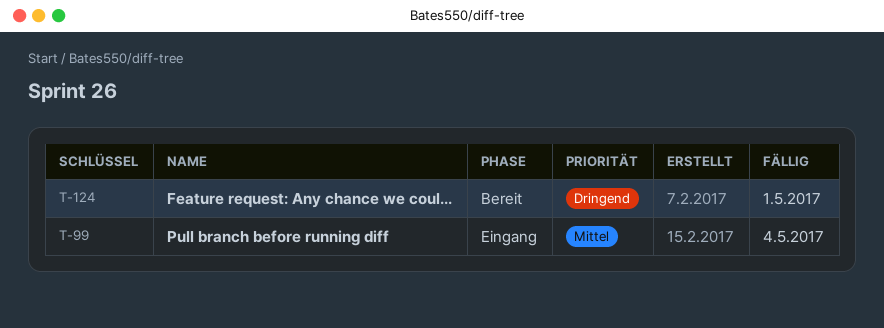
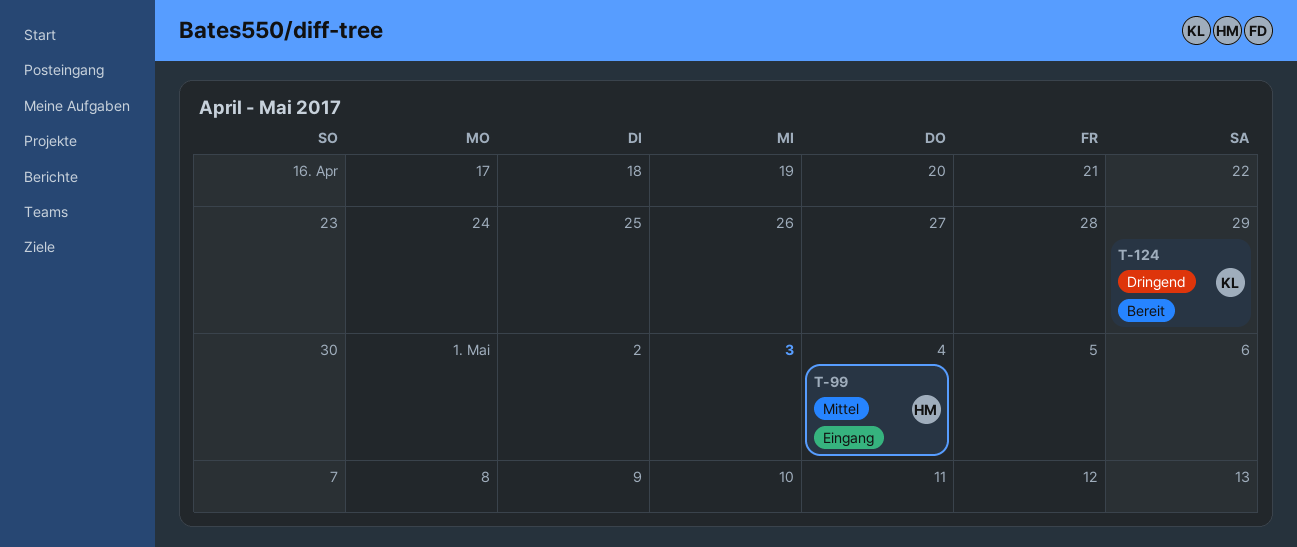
T-124, due: May 1 -> Apr 29

